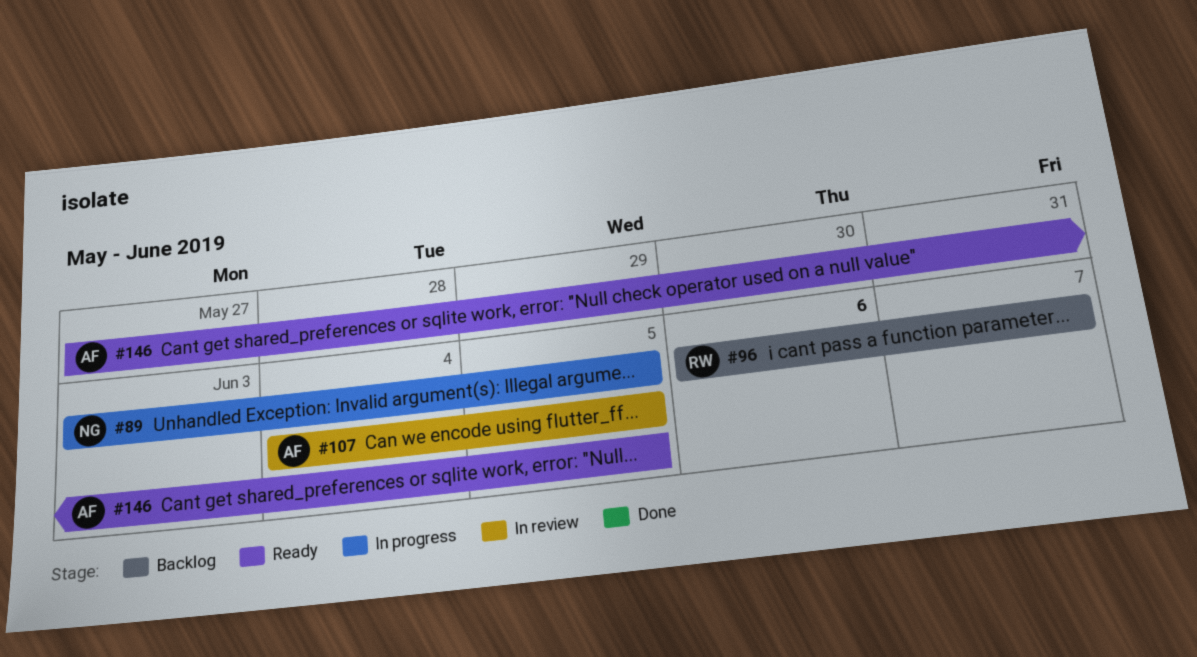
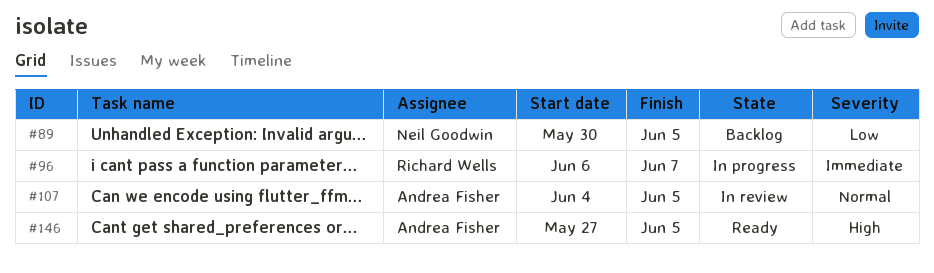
#89, status: In progress -> Backlog
#89, start: Jun 3 -> May 30
#96, status: Backlog -> In progress

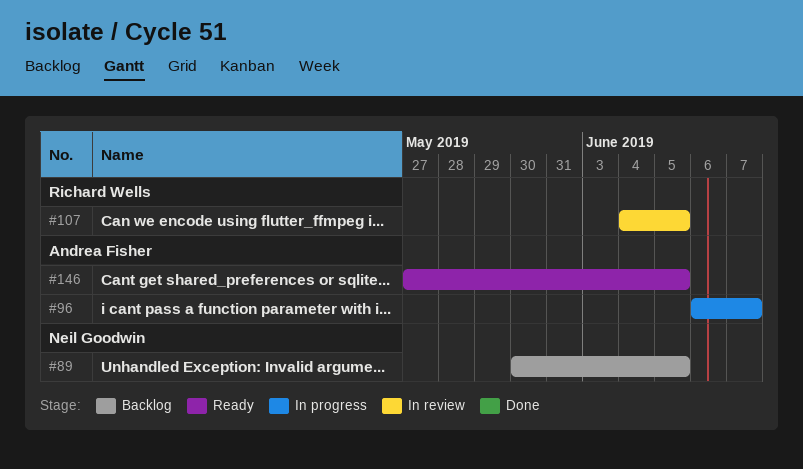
#96, owner: Richard Wells -> Andrea Fisher
#107, owner: Andrea Fisher -> Richard Wells

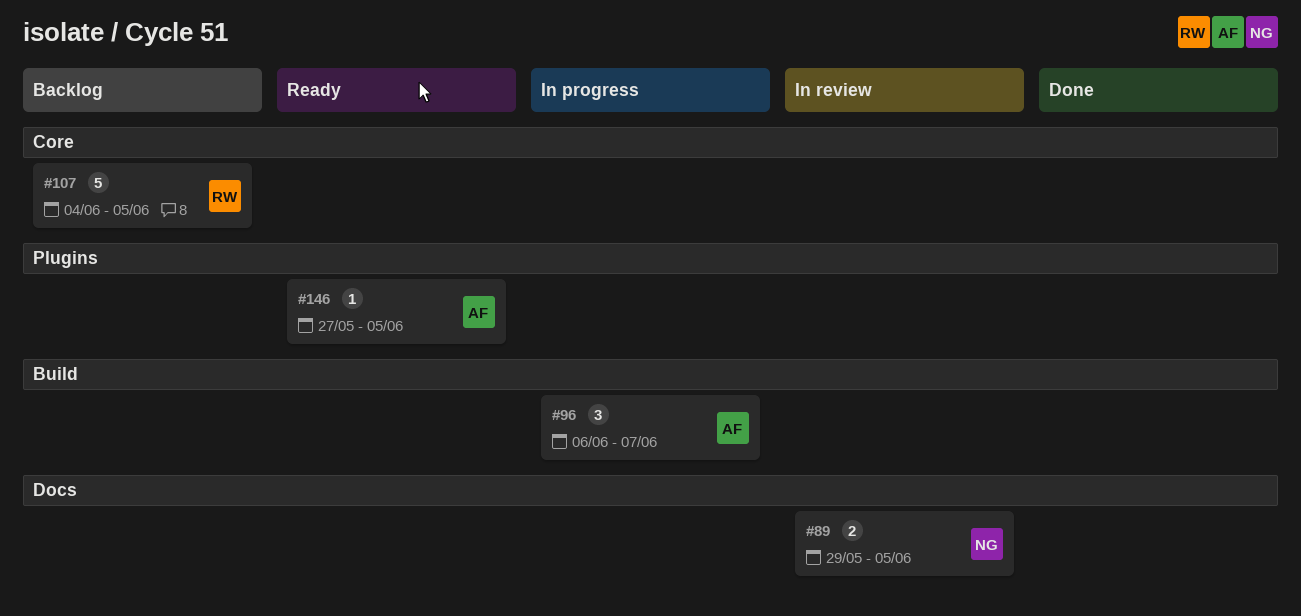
#89, status: Backlog -> In review
#89, start: May 30 -> May 29
#107, status: In review -> Backlog

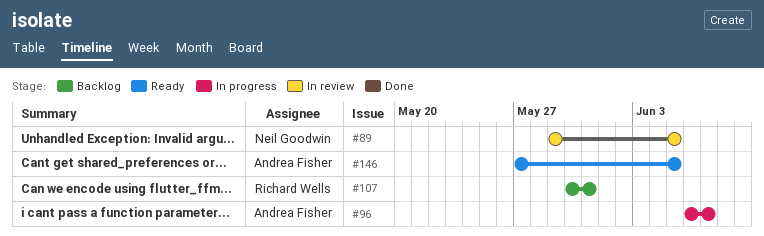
#107, start: Jun 4 -> May 30
#107, due: Jun 5 -> May 31

